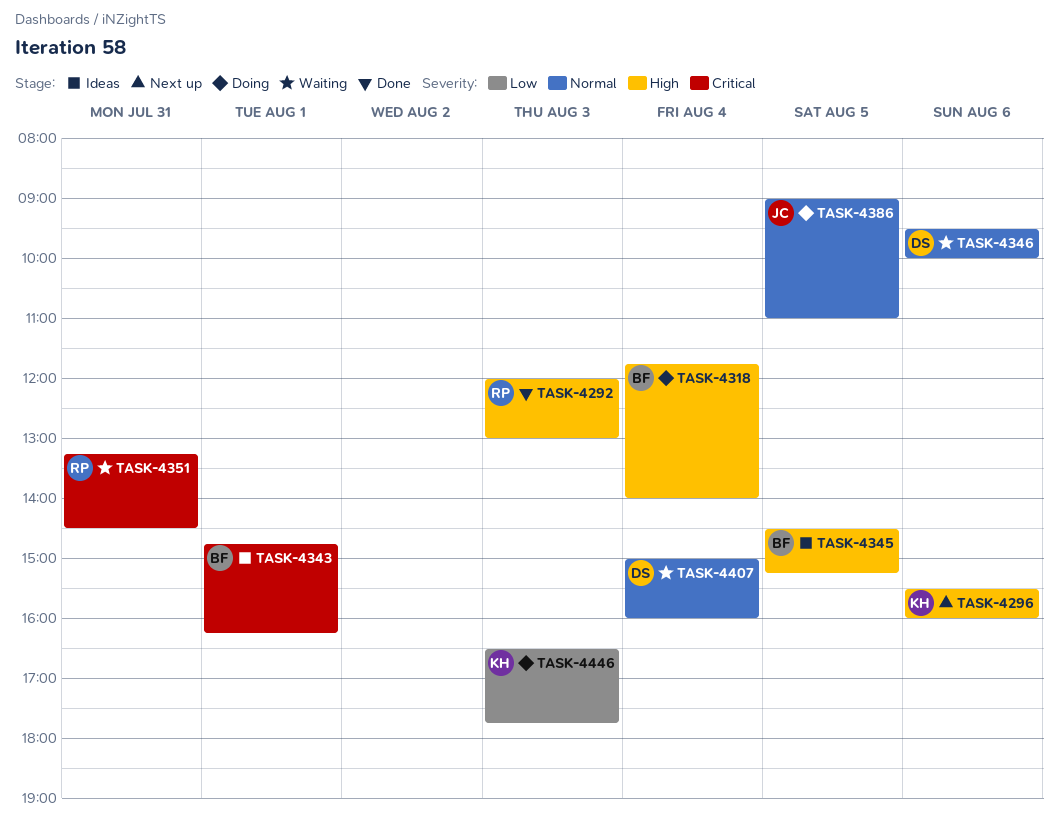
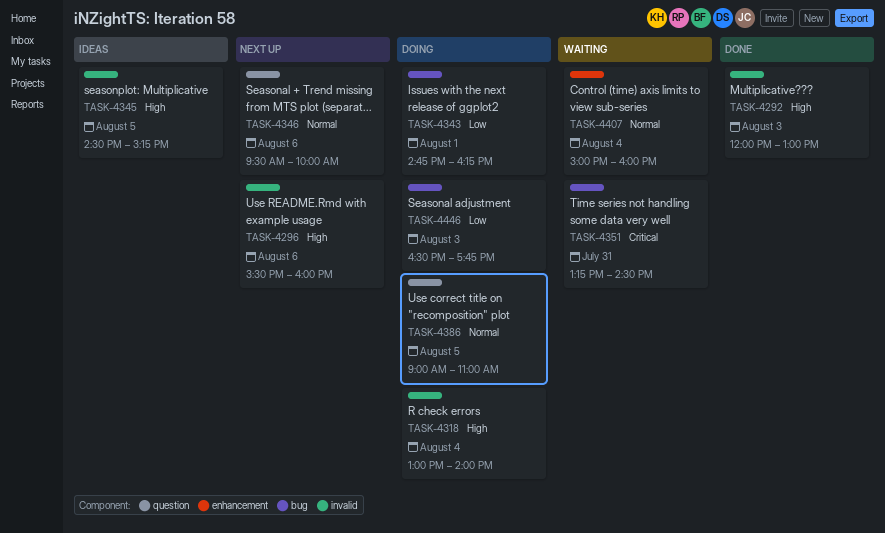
TASK-4318, begins: 11:45 -> 13:00
TASK-4343, status: Ideas -> Doing
TASK-4343, priority: Critical -> Low
TASK-4346, status: Waiting -> Next up

